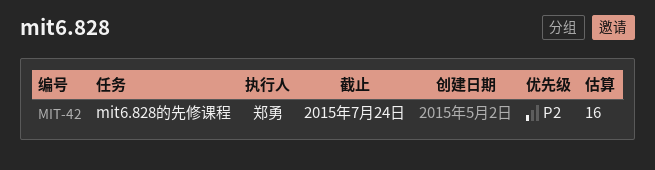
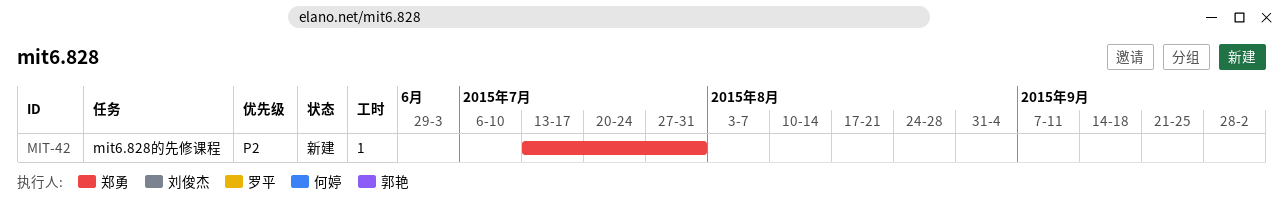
MIT-42, estimate: 16 -> 1
MIT-42, due: Jul 24 -> Jul 31

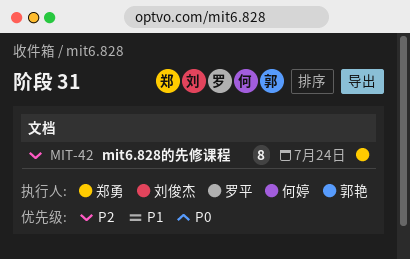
MIT-42, estimate: 1 -> 8
MIT-42, due: Jul 31 -> Jul 24

